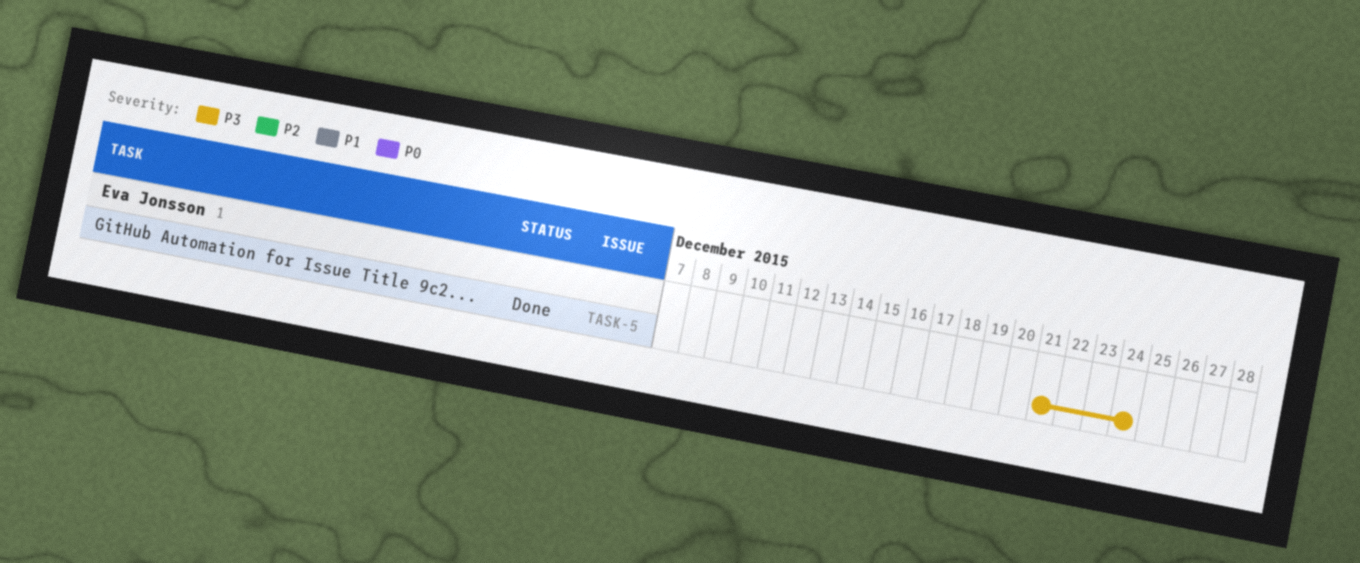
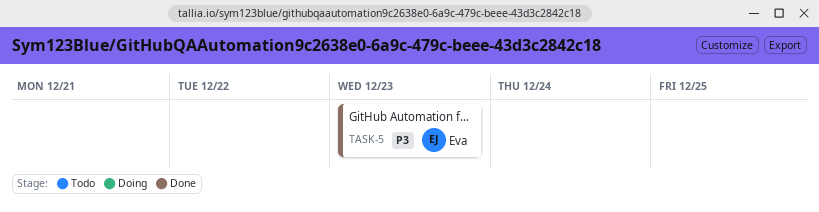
TASK-5, due: Dec 24 -> Dec 23

